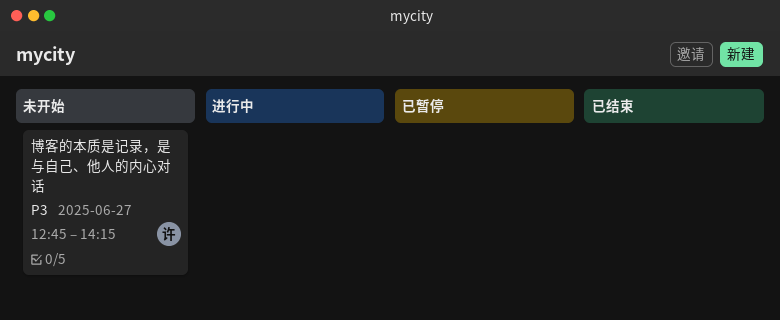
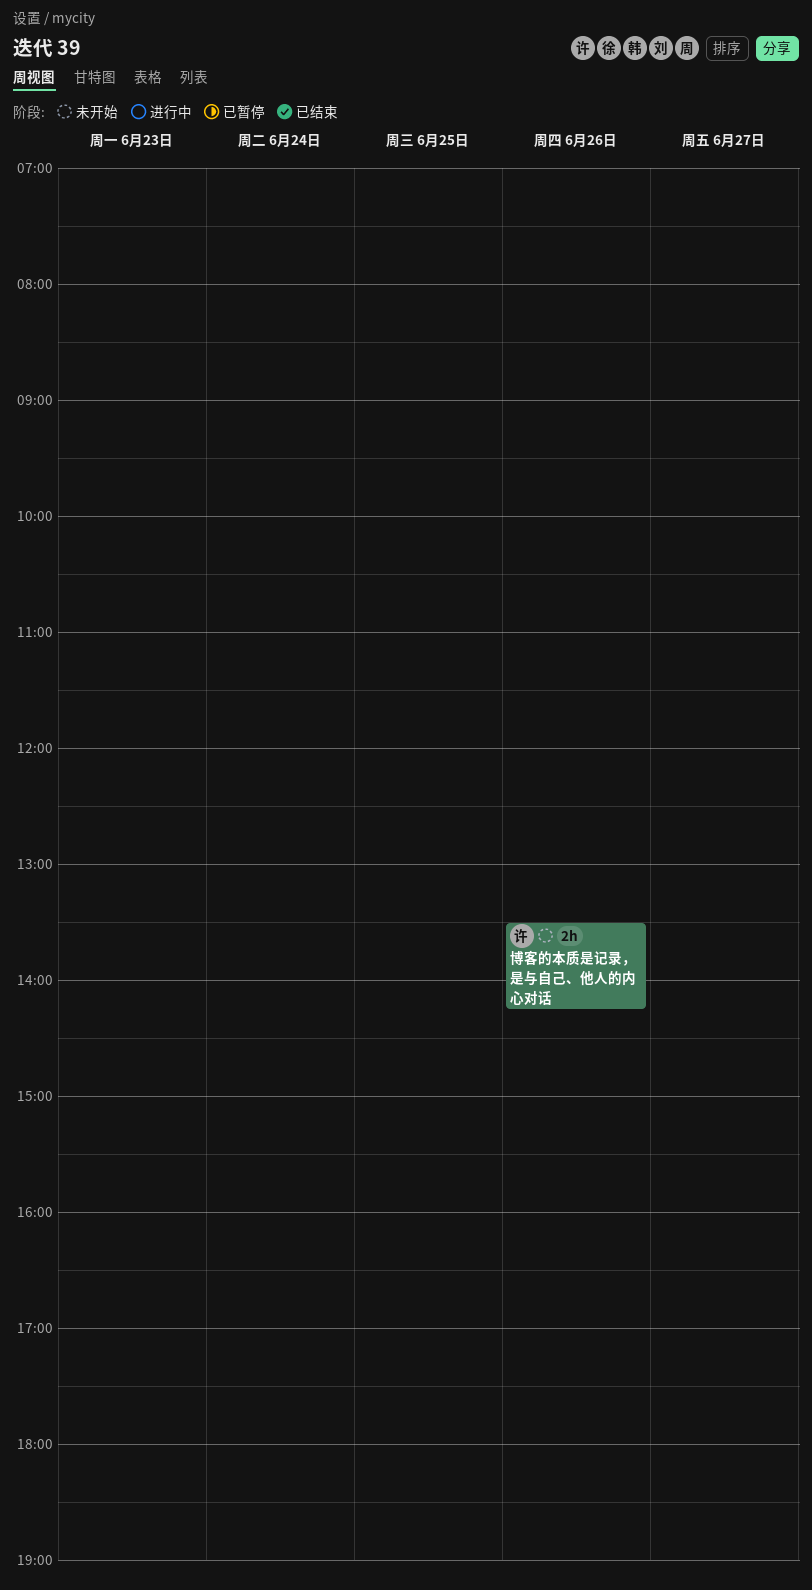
博客的本质是记录，是与自己、他人的内心对话, day: Jun 27 -> Jun 26
博客的本质是记录，是与自己、他人的内心对话, begins: 12:45 -> 13:30

